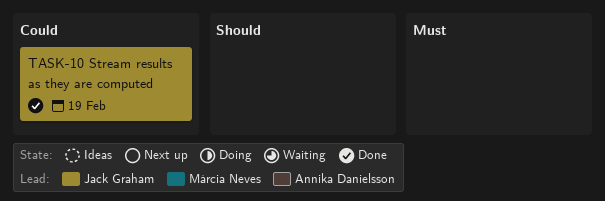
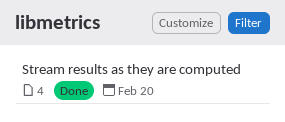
Stream results as they are computed, due: Feb 19 -> Feb 20

